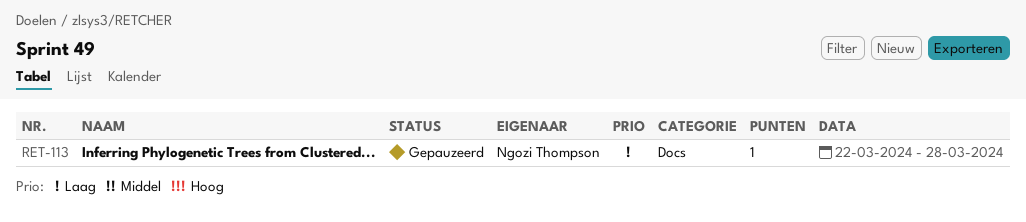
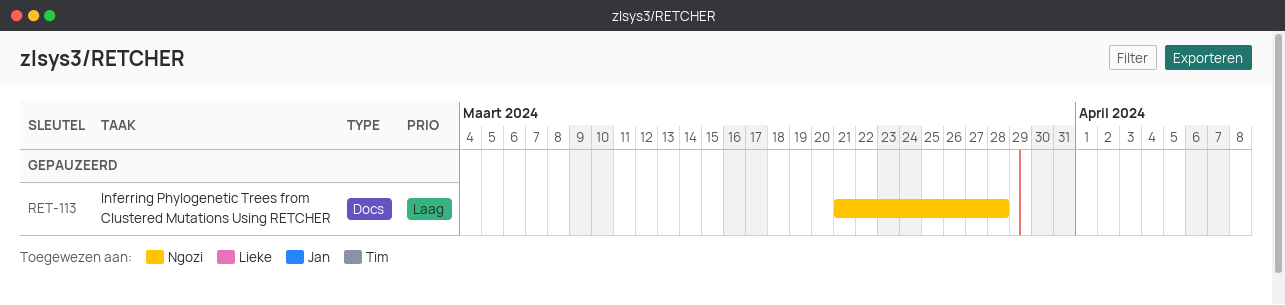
RET-113, start: Mar 22 -> Mar 21

